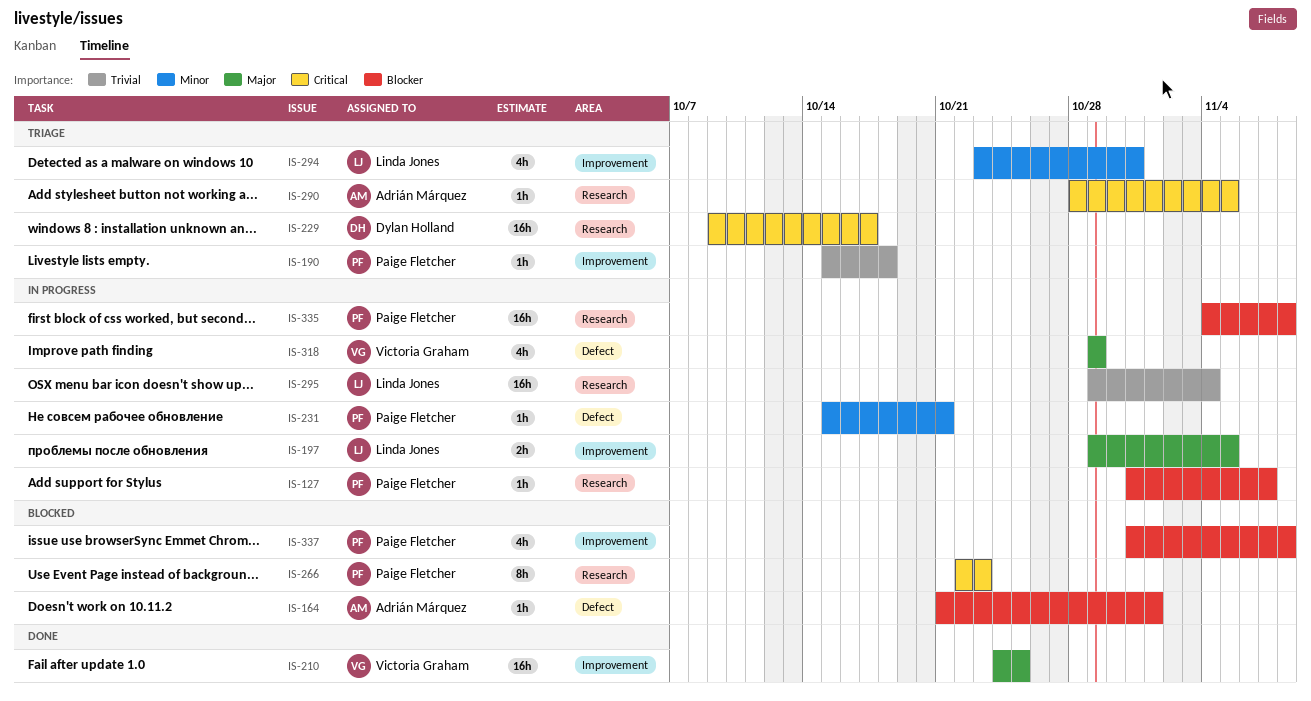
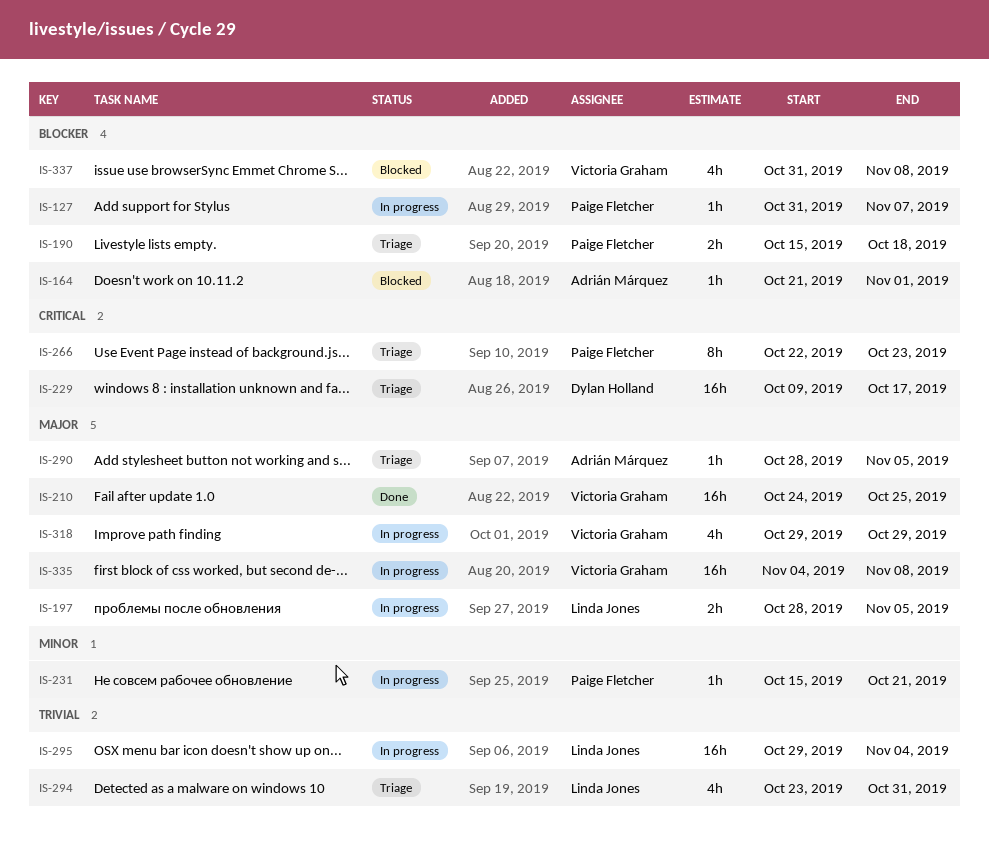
IS-190, priority: Trivial -> Blocker
IS-190, estimate: 1h -> 2h
IS-197, start: Oct 29 -> Oct 28
IS-266, status: Blocked -> Triage
IS-290, priority: Critical -> Major
IS-294, priority: Minor -> Trivial
IS-335, owner: Paige Fletcher -> Victoria Graham
IS-335, priority: Blocker -> Major
IS-337, owner: Paige Fletcher -> Victoria Graham

